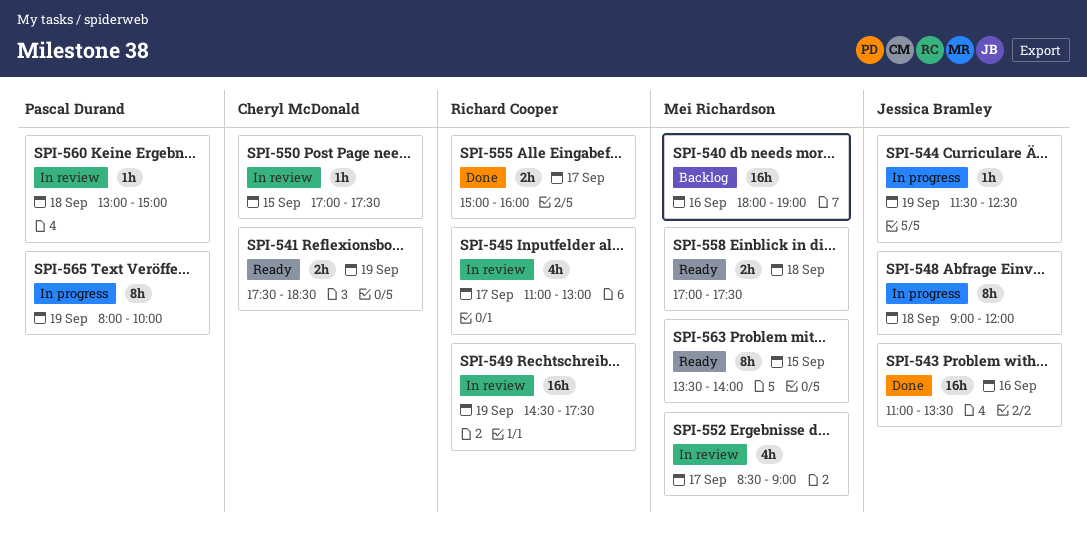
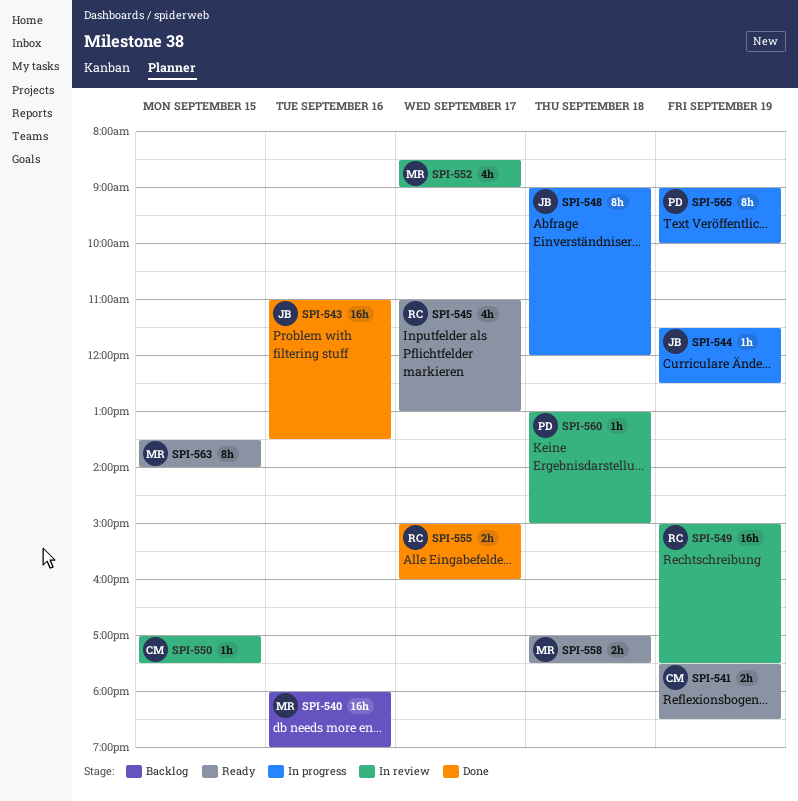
SPI-545, status: In review -> Ready
SPI-549, begins: 14:30 -> 15:00
SPI-565, begins: 08:00 -> 09:00

